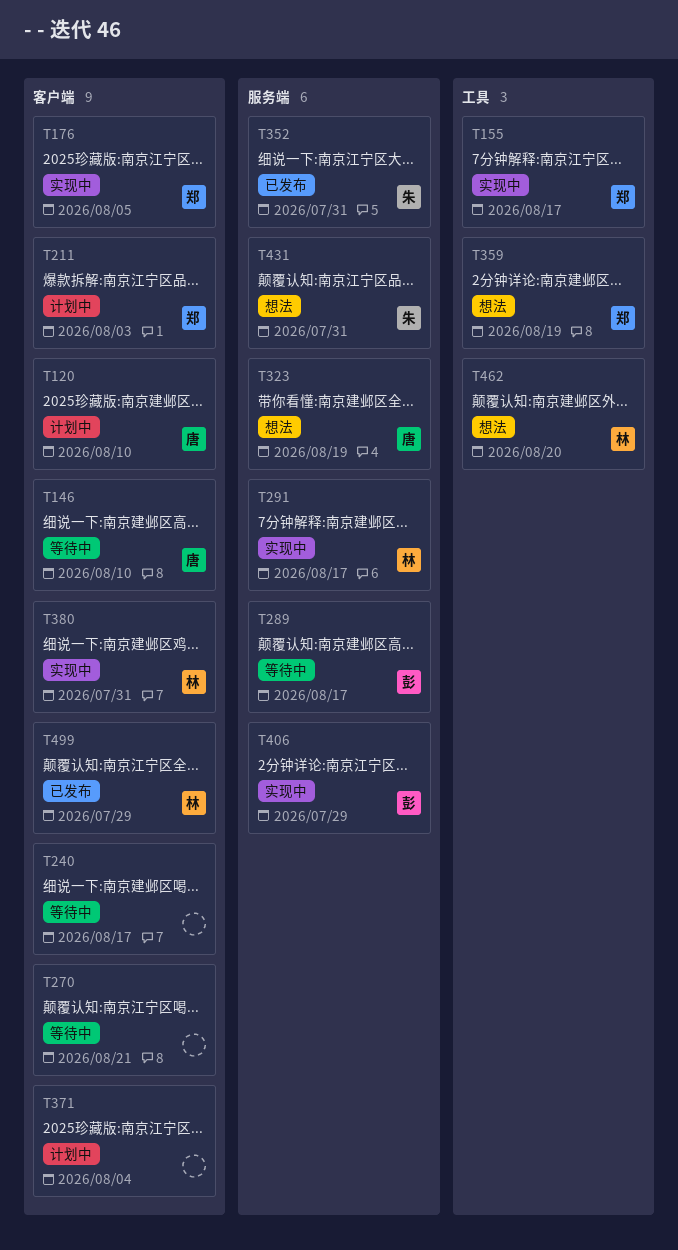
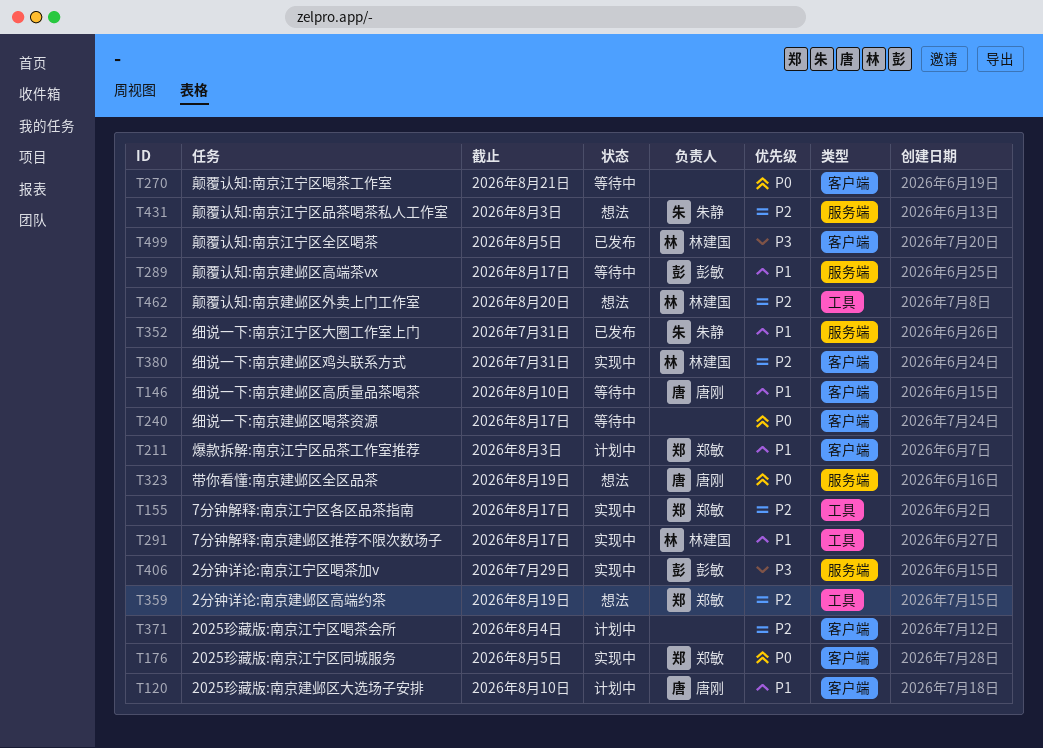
T291, label: 服务端 -> 工具
T431, due: Jul 31 -> Aug 3
T499, due: Jul 29 -> Aug 5

